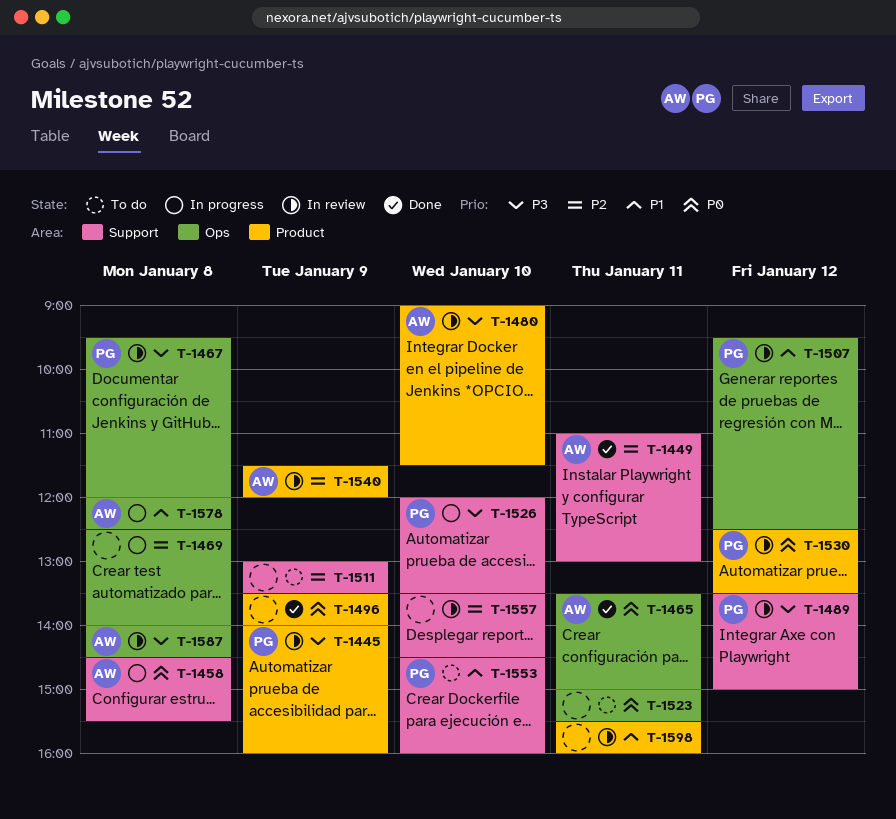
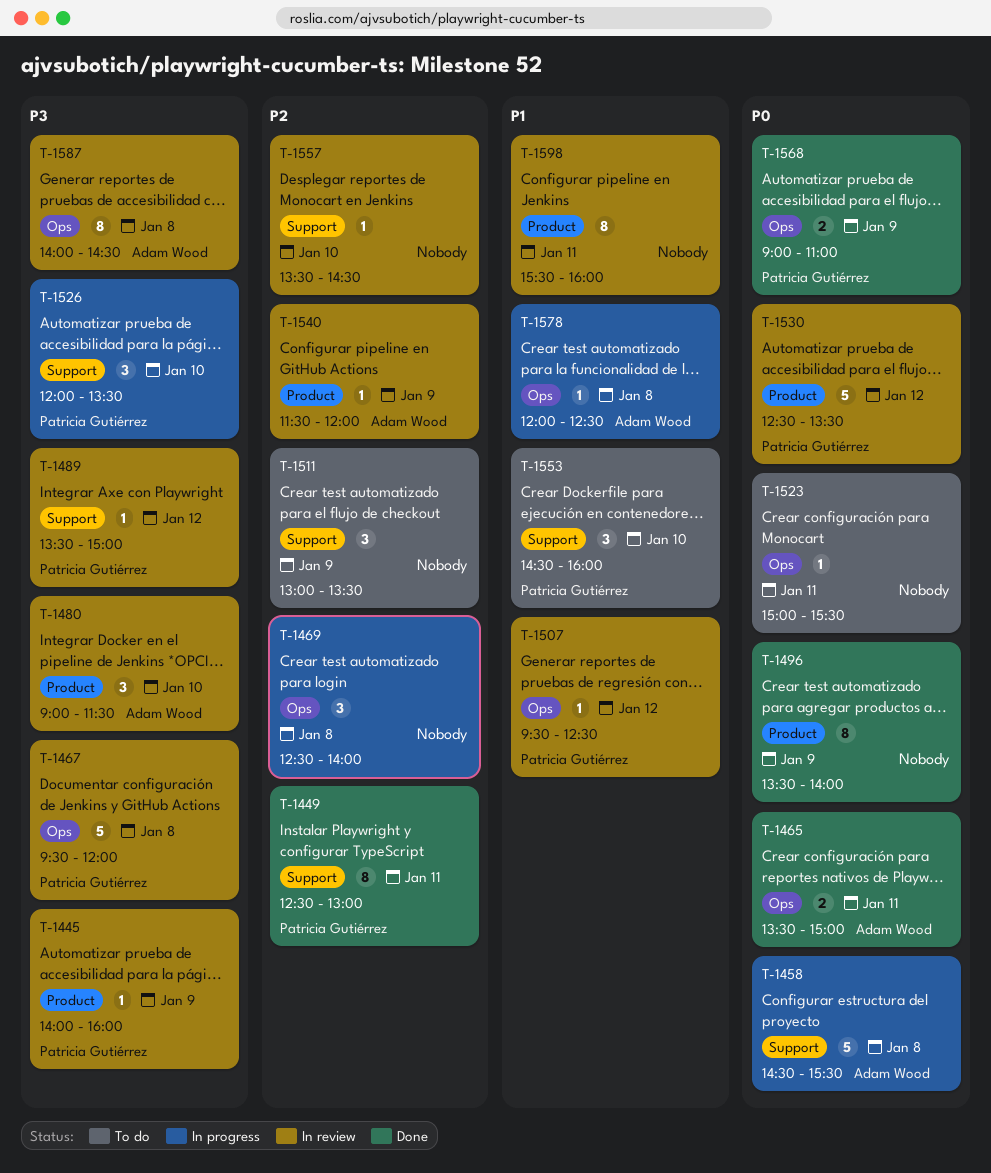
T-1449, owner: Adam Wood -> Patricia Gutiérrez
T-1449, begins: 11:00 -> 12:30
T-1568: none -> present

